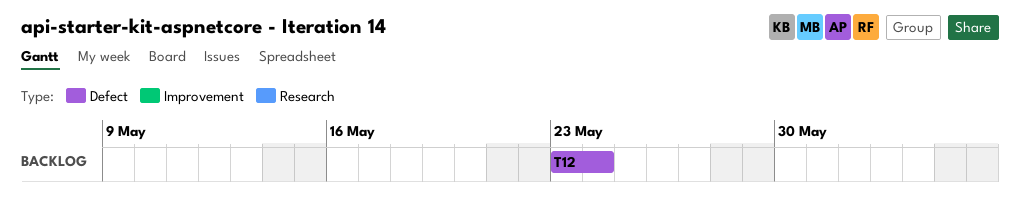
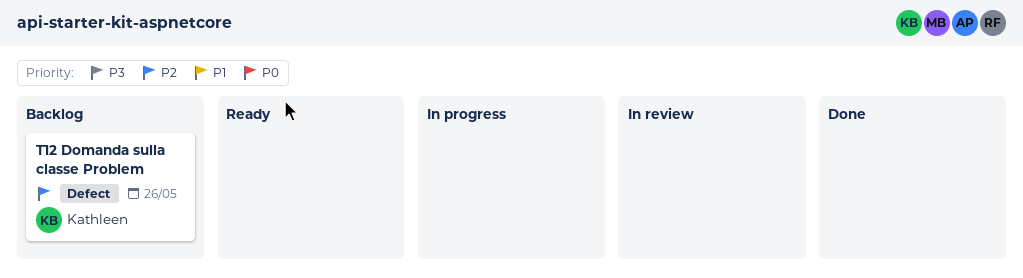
T12, due: May 24 -> May 26

